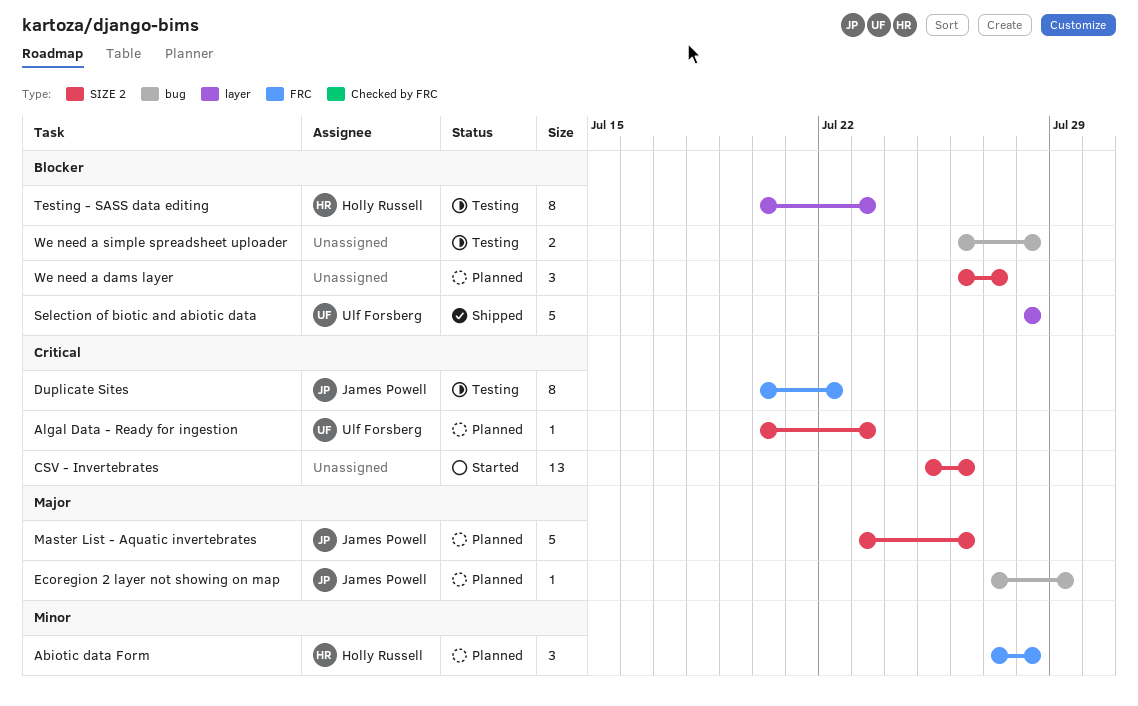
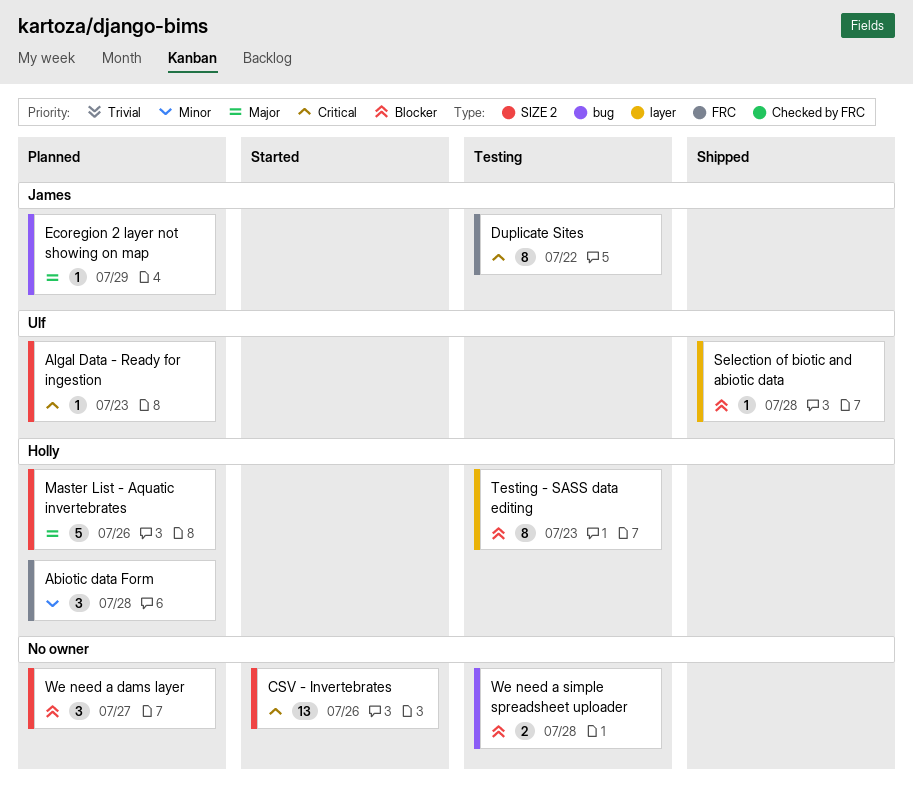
Master List - Aquatic invertebrates, owner: James Powell -> Holly Russell
Selection of biotic and abiotic data, estimate: 5 -> 1

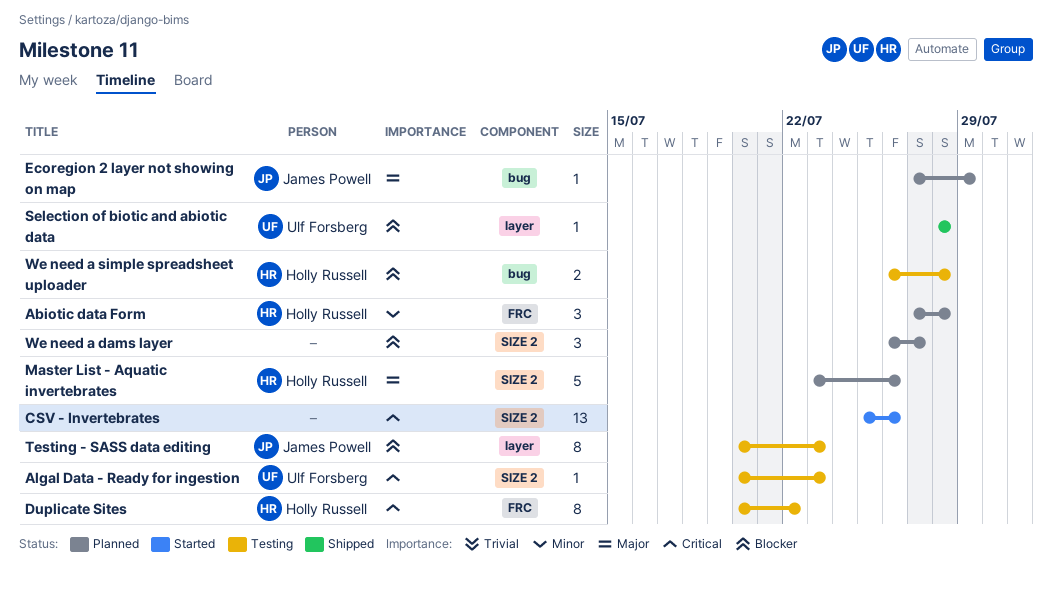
Algal Data - Ready for ingestion, status: Planned -> Testing
Duplicate Sites, owner: James Powell -> Holly Russell
Testing - SASS data editing, owner: Holly Russell -> James Powell
We need a simple spreadsheet uploader, owner: none -> Holly Russell

